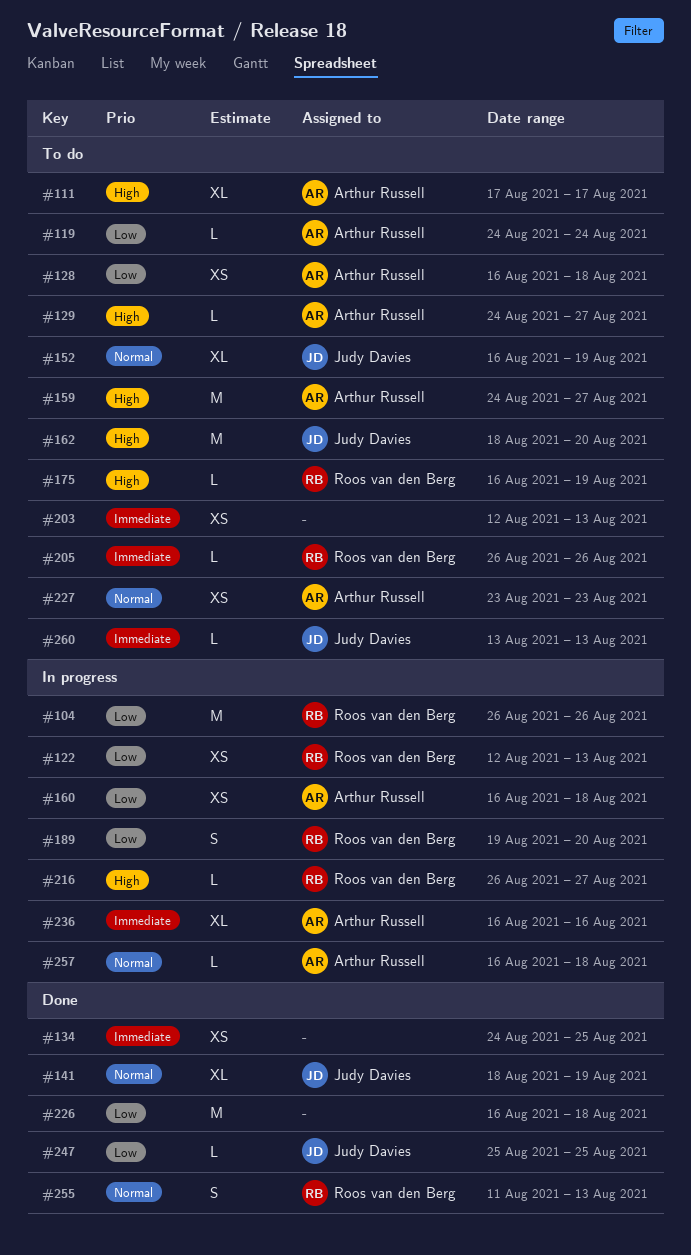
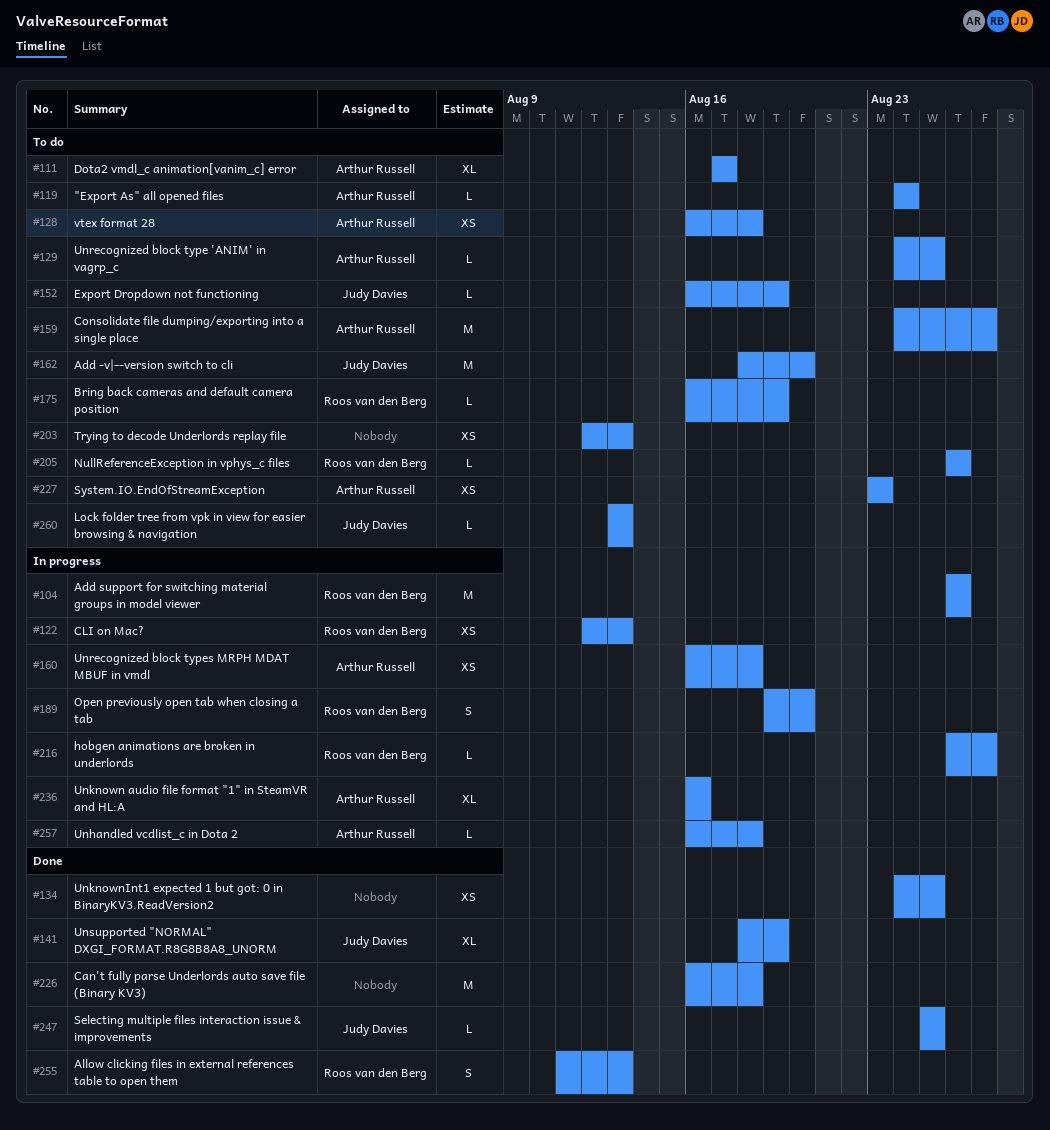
#129, due: Aug 27 -> Aug 25
#152, estimate: XL -> L

